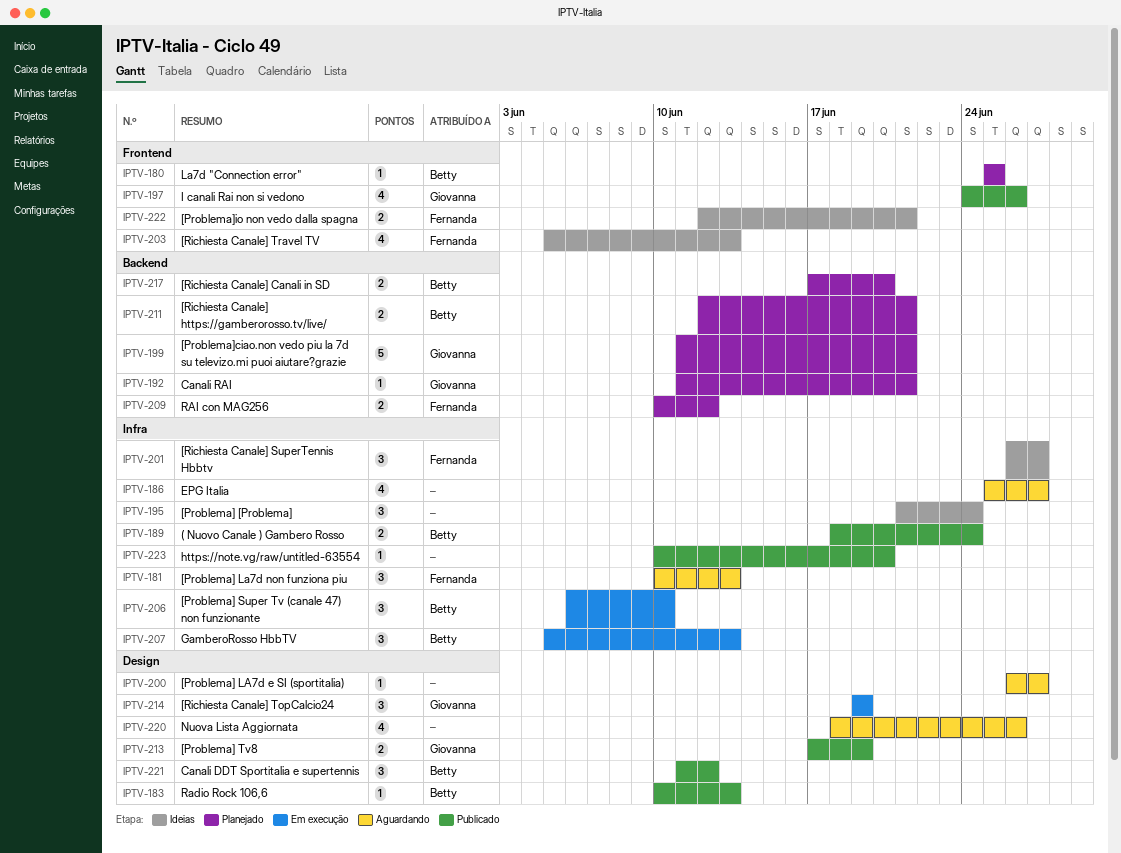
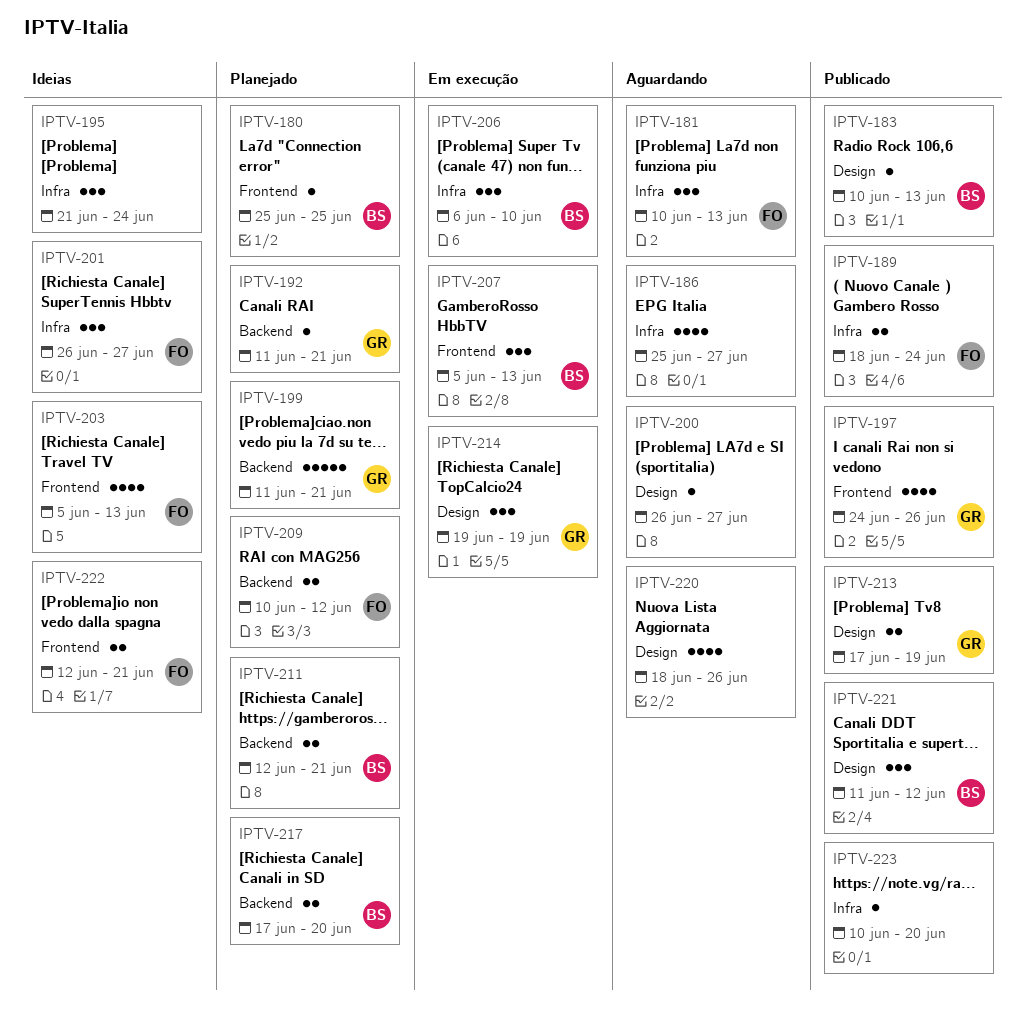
IPTV-189, owner: Betty -> Fernanda
IPTV-207, label: Infra -> Frontend

